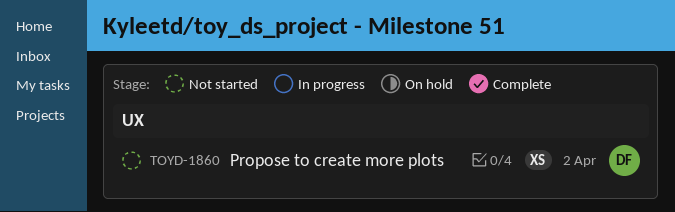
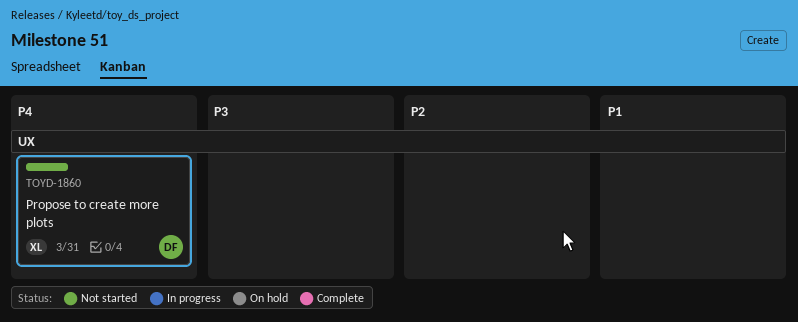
TOYD-1860, estimate: XS -> XL
TOYD-1860, due: Apr 2 -> Mar 31

